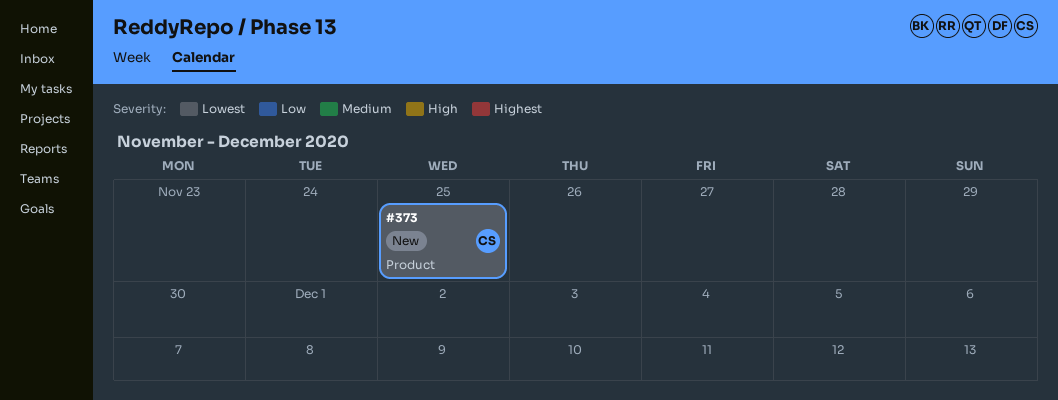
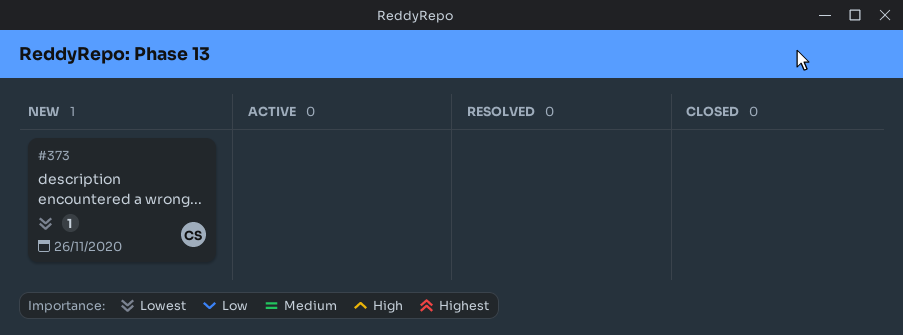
#373, due: Nov 25 -> Nov 26

